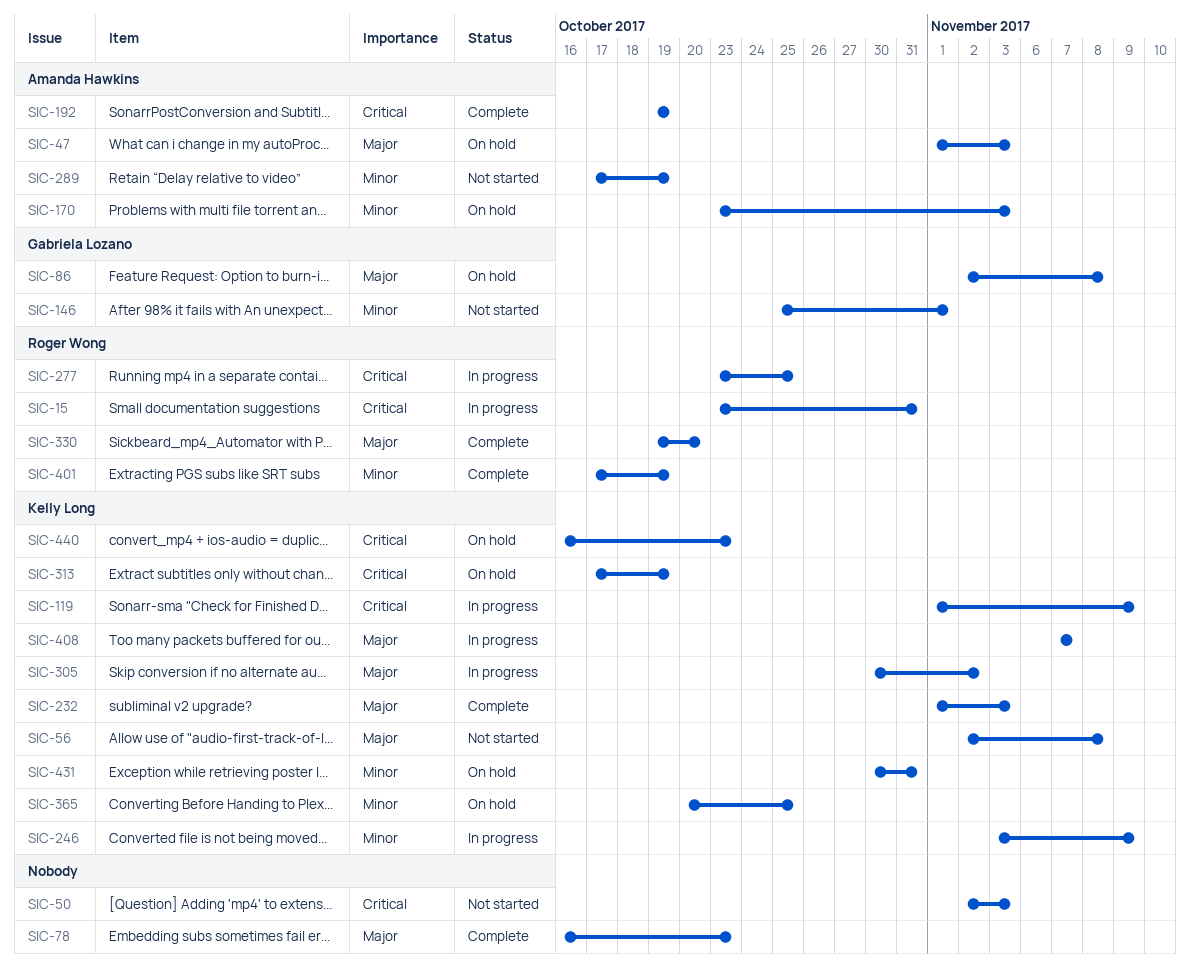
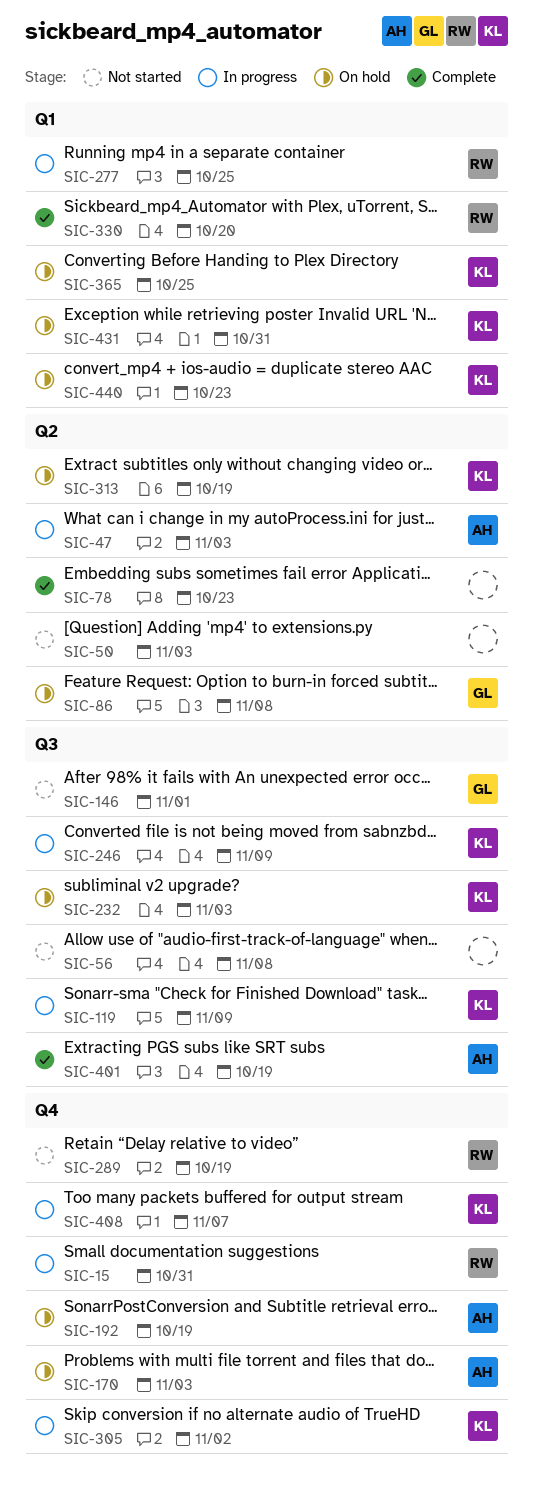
SIC-47, status: On hold -> In progress
SIC-56, owner: Kelly Long -> none
SIC-192, status: Complete -> On hold
SIC-232, status: Complete -> On hold
SIC-289, owner: Amanda Hawkins -> Roger Wong
SIC-401, owner: Roger Wong -> Amanda Hawkins

